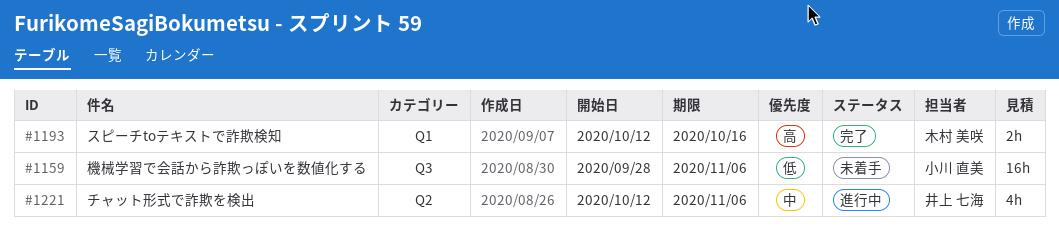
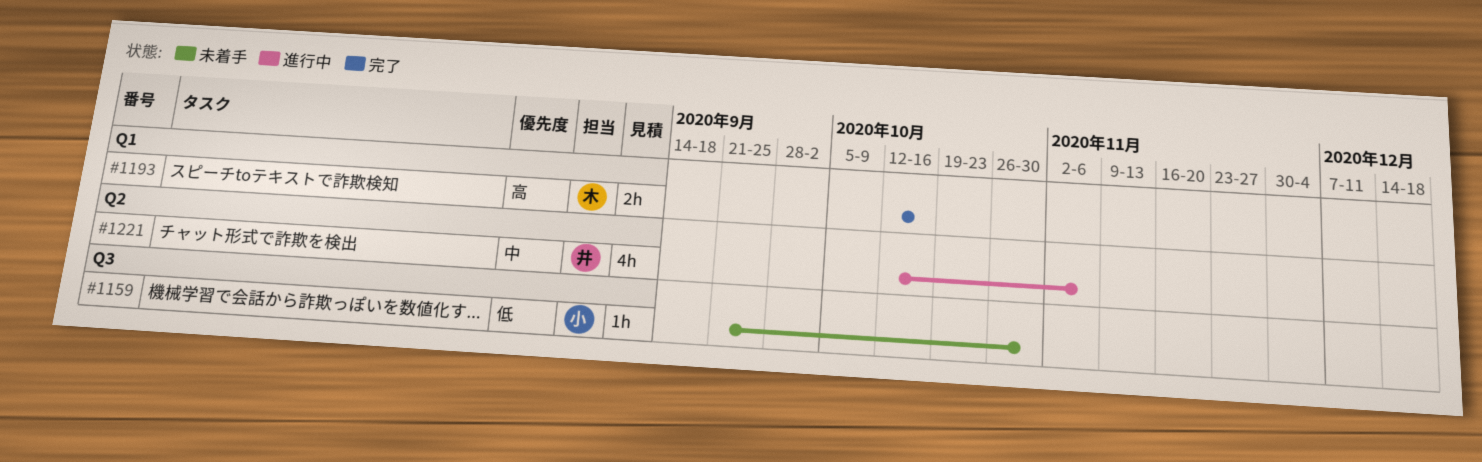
#1159, estimate: 16h -> 1h
#1159, start: Sep 28 -> Sep 21
#1159, due: Nov 6 -> Oct 30

